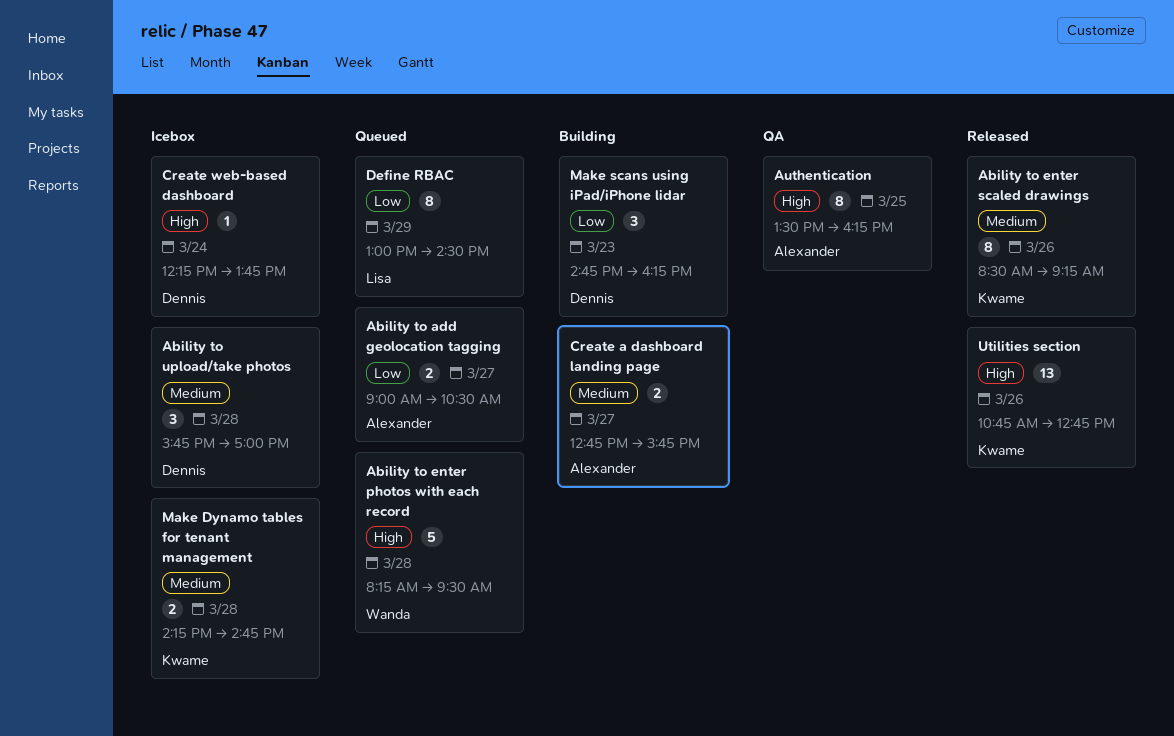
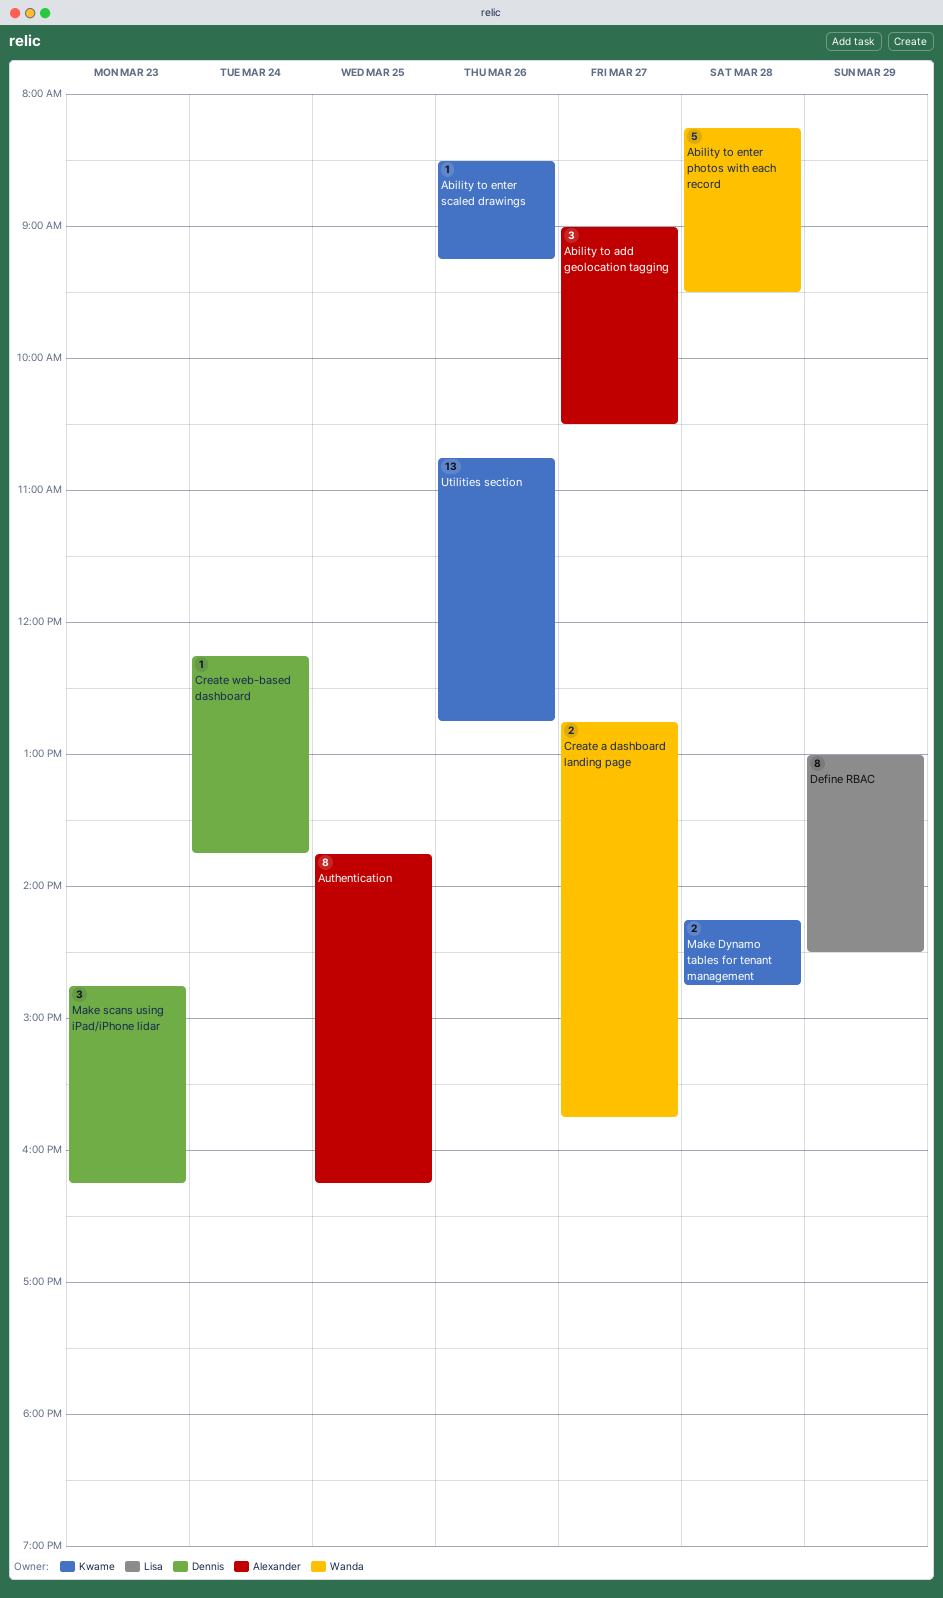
Ability to add geolocation tagging, estimate: 2 -> 3
Ability to enter scaled drawings, estimate: 8 -> 1
Ability to upload/take photos: present -> none
Authentication, begins: 13:30 -> 13:45
Create a dashboard landing page, owner: Alexander -> Wanda

